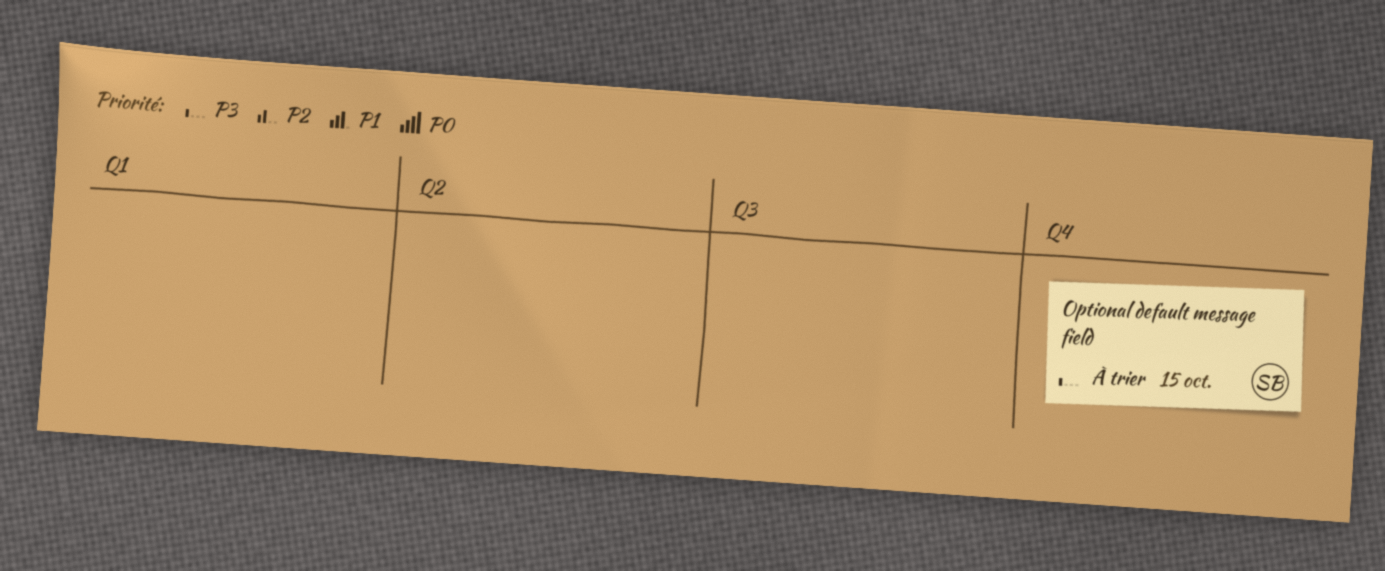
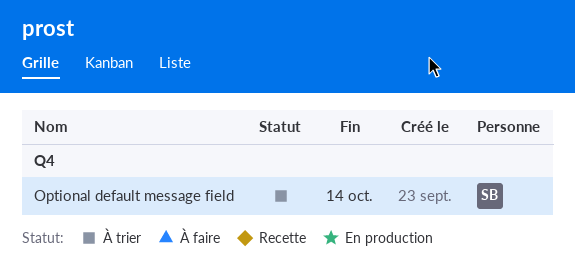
Optional default message field, due: Oct 15 -> Oct 14

